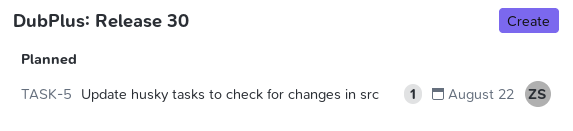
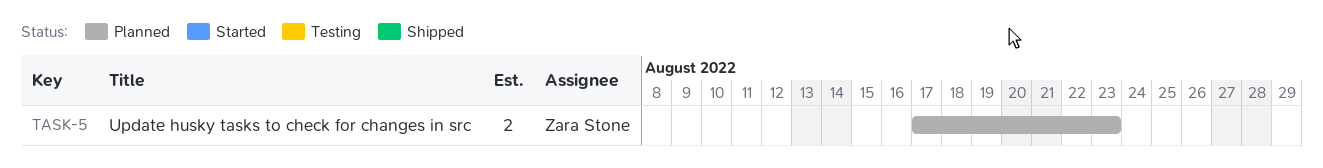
TASK-5, estimate: 1 -> 2
TASK-5, due: Aug 22 -> Aug 23

